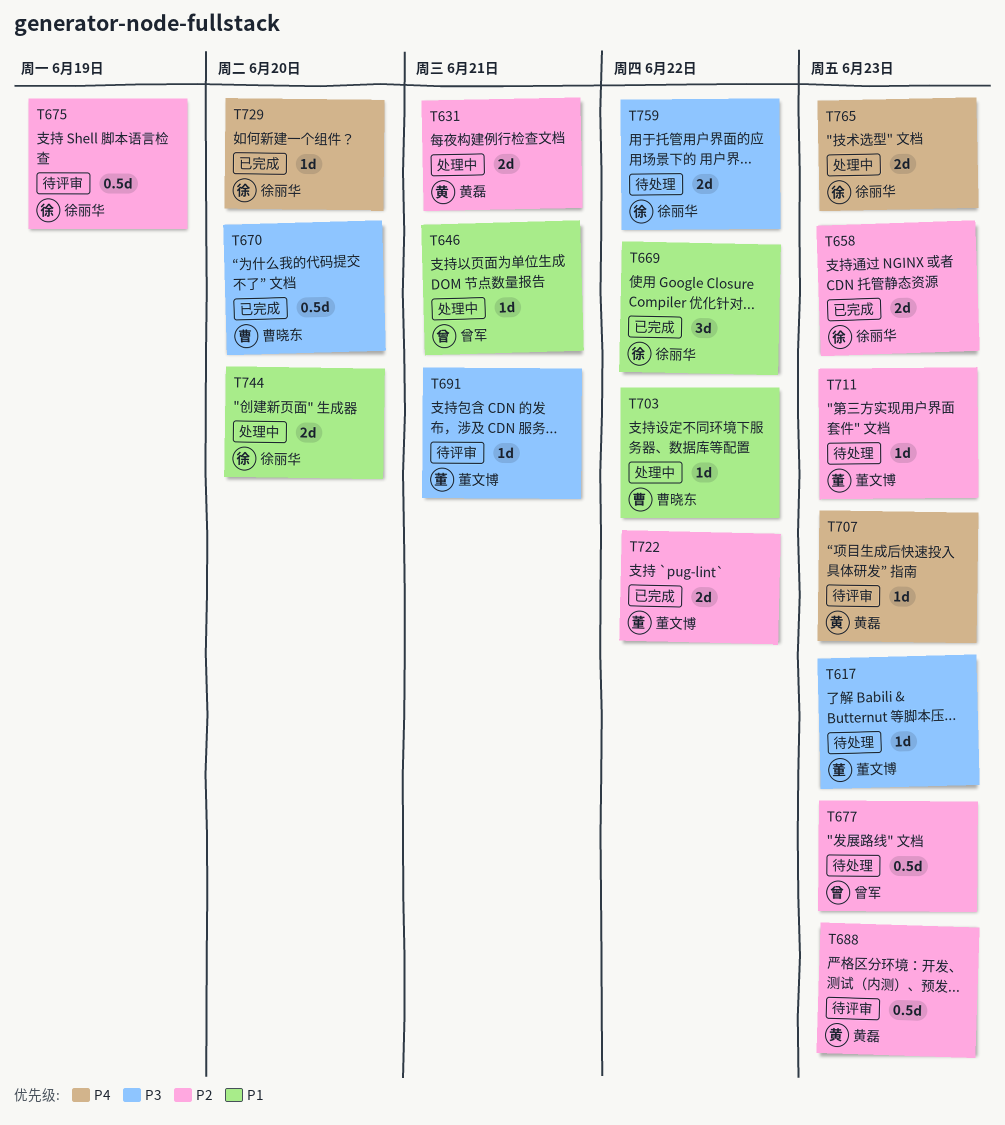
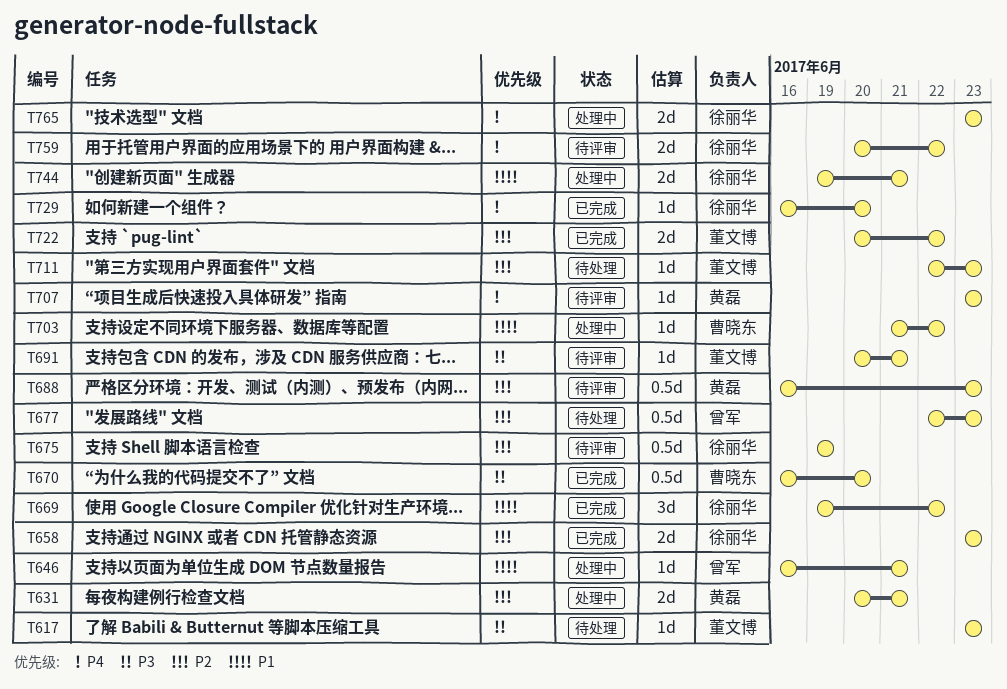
T744, due: Jun 20 -> Jun 21
T759, status: 待处理 -> 待评审
T759, priority: P3 -> P4

